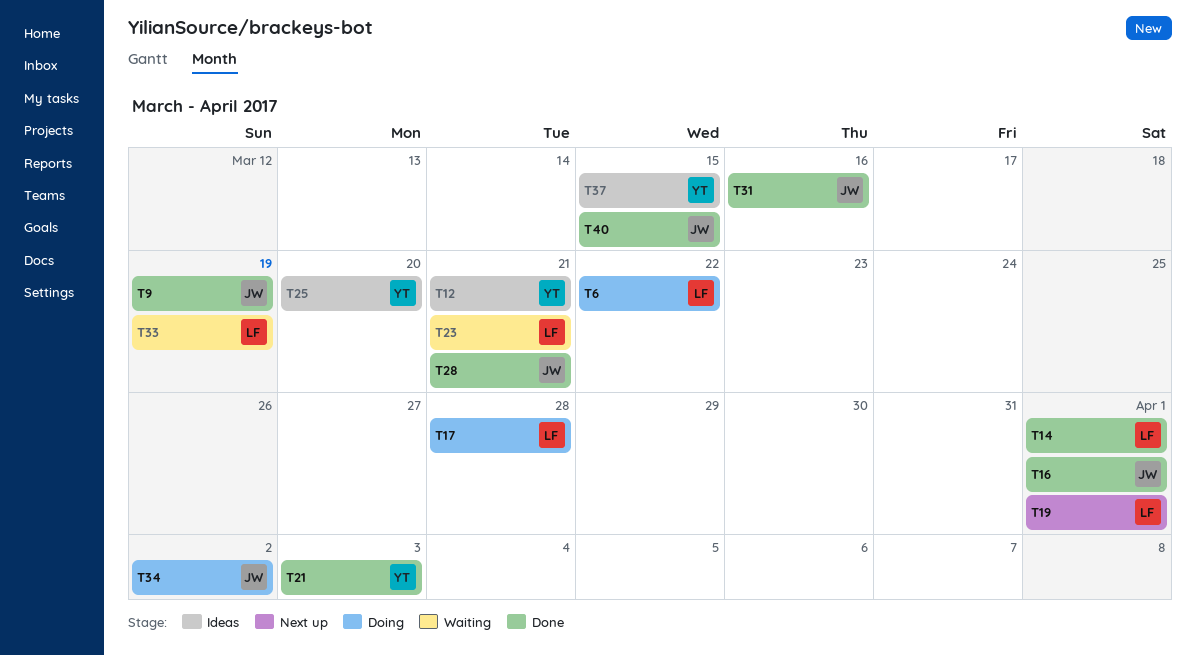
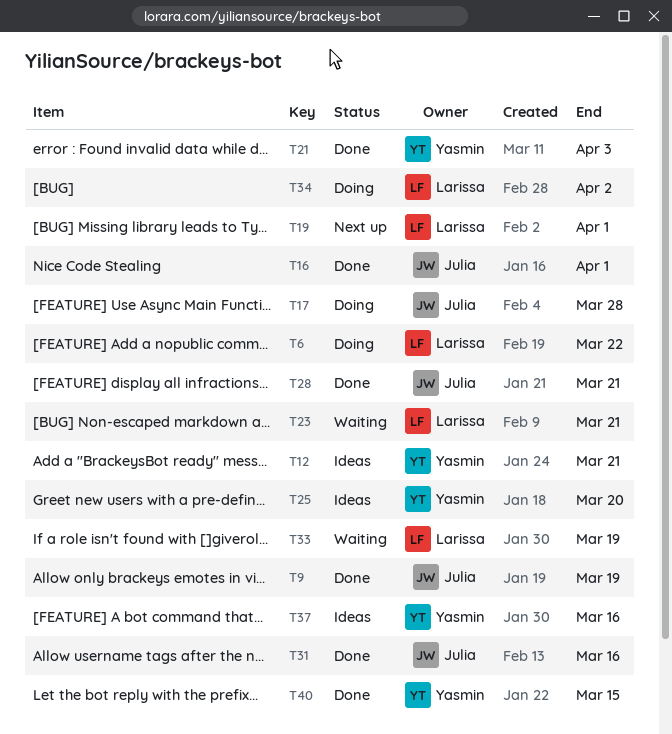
T14: present -> none
T17, owner: Larissa -> Julia
T34, owner: Julia -> Larissa
T37, due: Mar 15 -> Mar 16
T40, owner: Julia -> Yasmin

